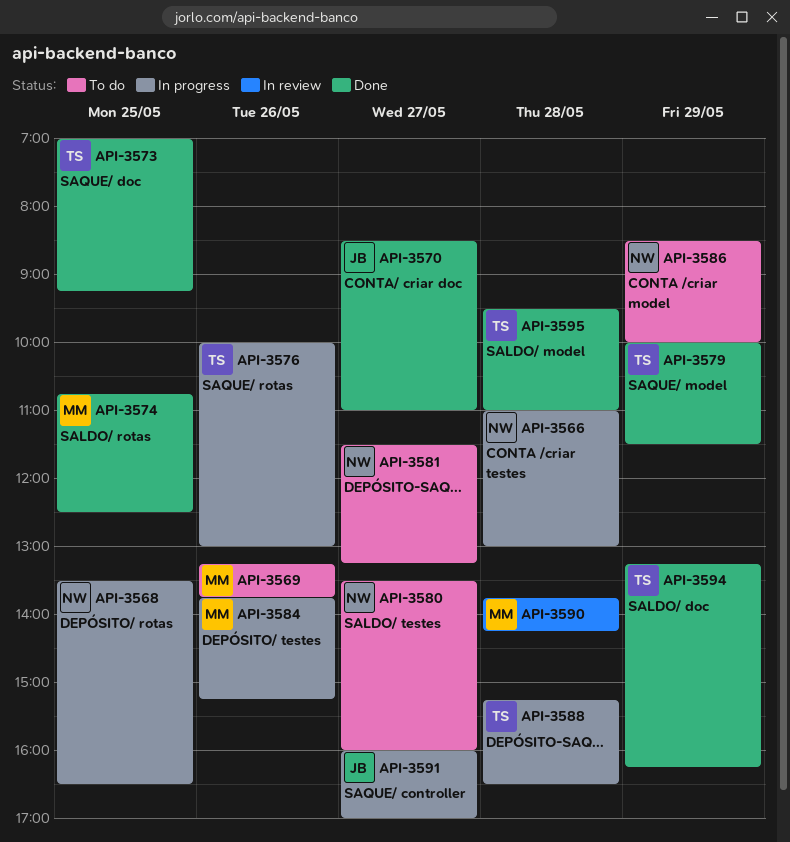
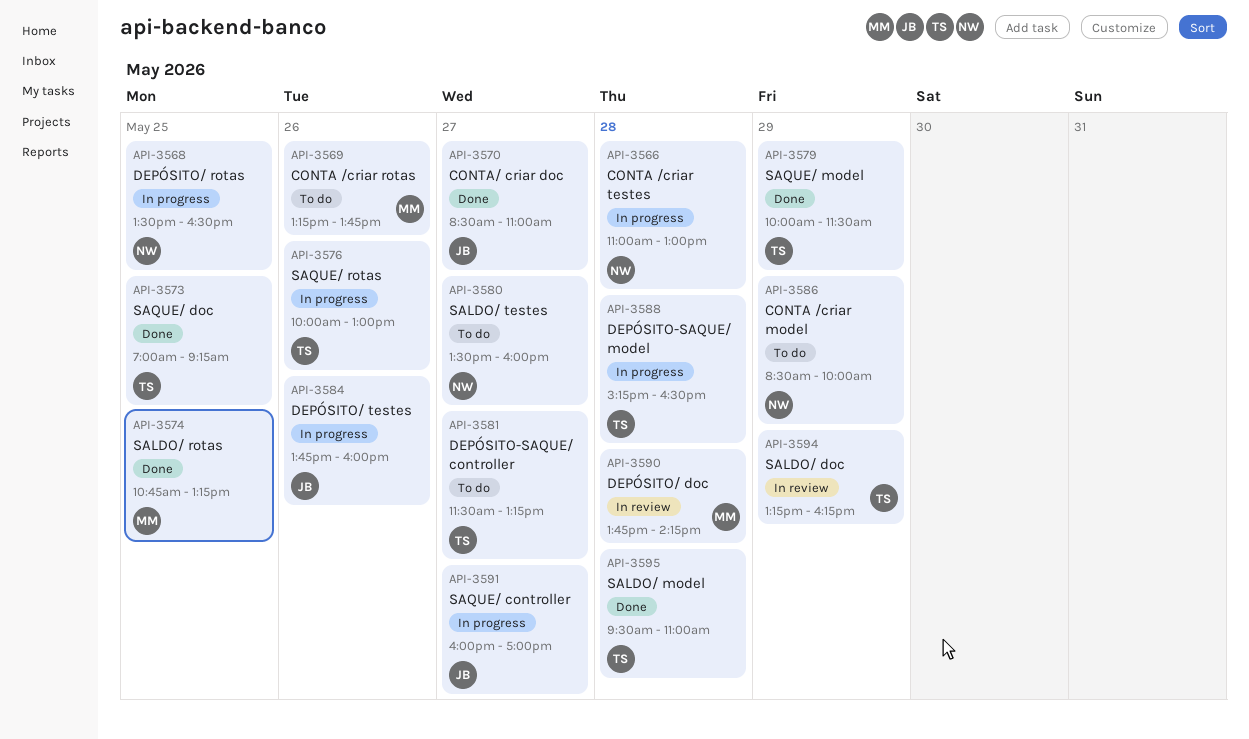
API-3574, ends: 12:30 -> 13:15
API-3581, owner: NW -> TS
API-3584, owner: MM -> JB
API-3584, ends: 15:15 -> 16:00
API-3594, status: Done -> In review

